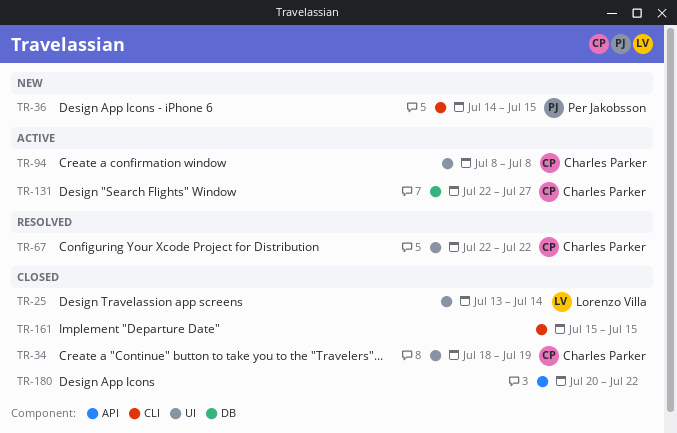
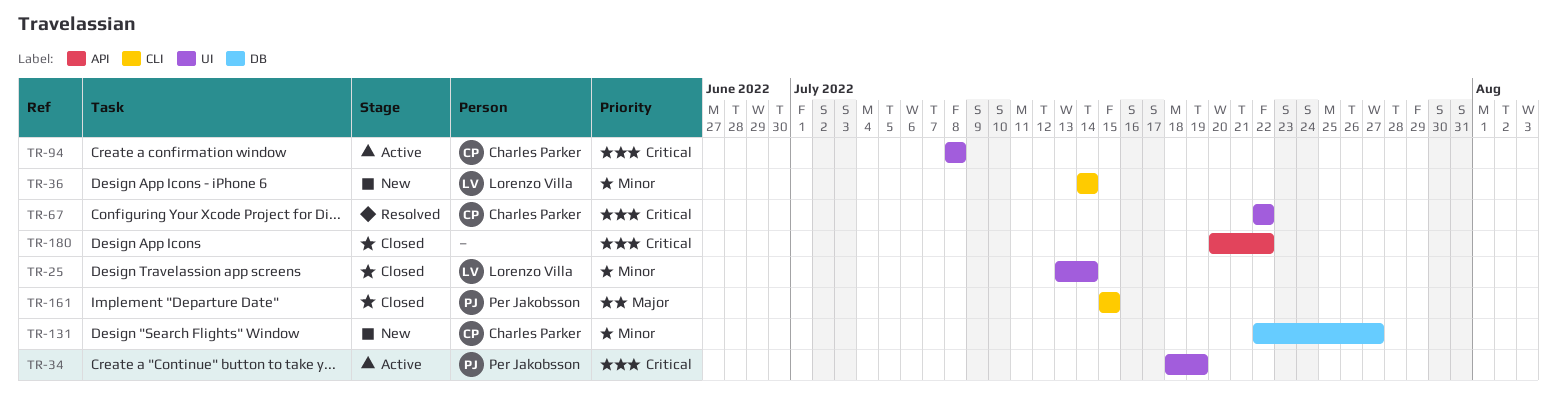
TR-34, status: Closed -> Active
TR-34, owner: Charles Parker -> Per Jakobsson
TR-36, owner: Per Jakobsson -> Lorenzo Villa
TR-36, due: Jul 15 -> Jul 14
TR-131, status: Active -> New
TR-161, owner: none -> Per Jakobsson

